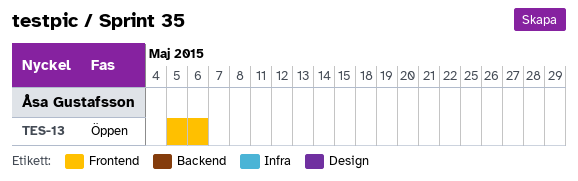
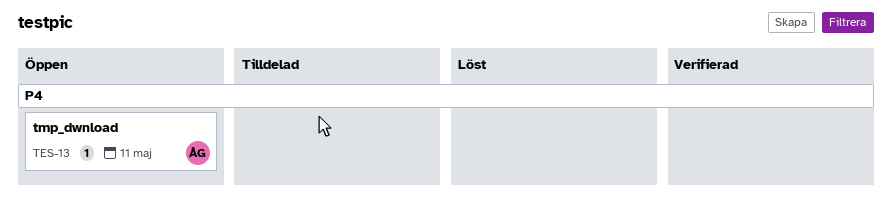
TES-13, due: May 6 -> May 11

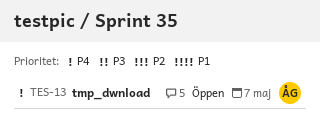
TES-13, due: May 11 -> May 7

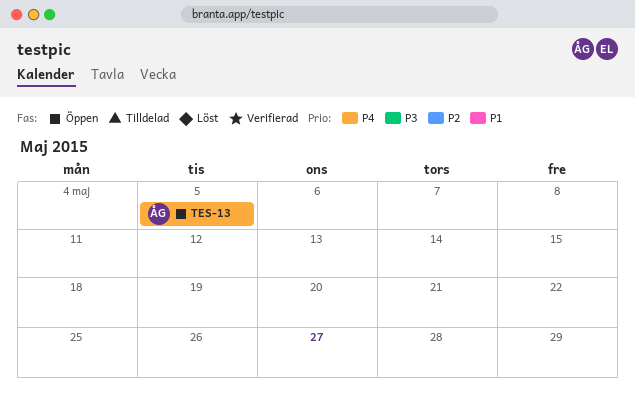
TES-13, due: May 7 -> May 5

